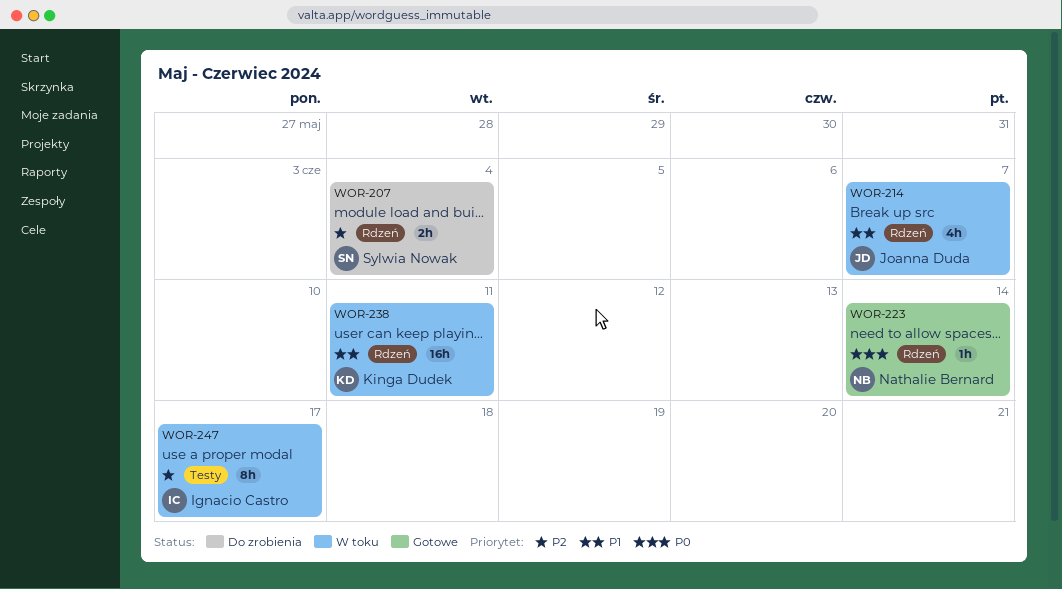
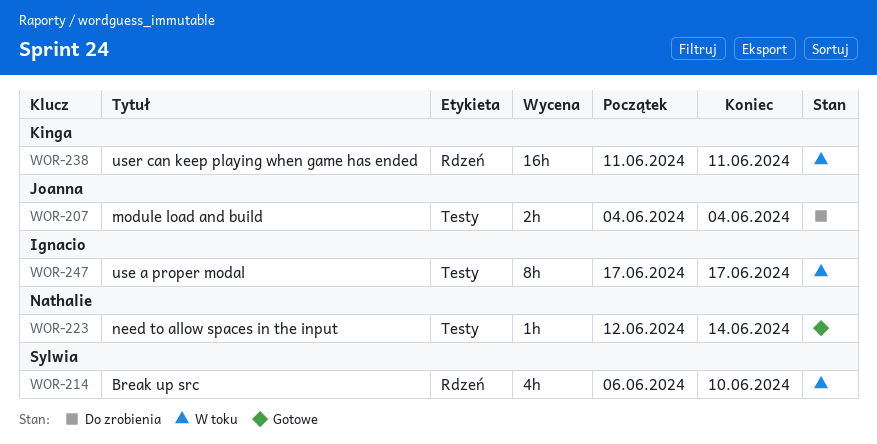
WOR-207, owner: Sylwia Nowak -> Joanna Duda
WOR-207, label: Rdzeń -> Testy
WOR-214, owner: Joanna Duda -> Sylwia Nowak
WOR-214, due: Jun 7 -> Jun 10
WOR-223, label: Rdzeń -> Testy

